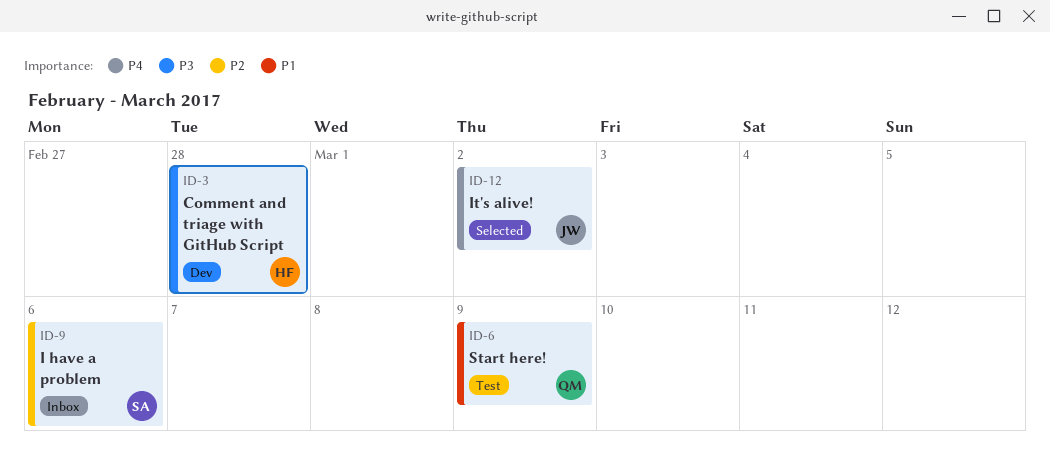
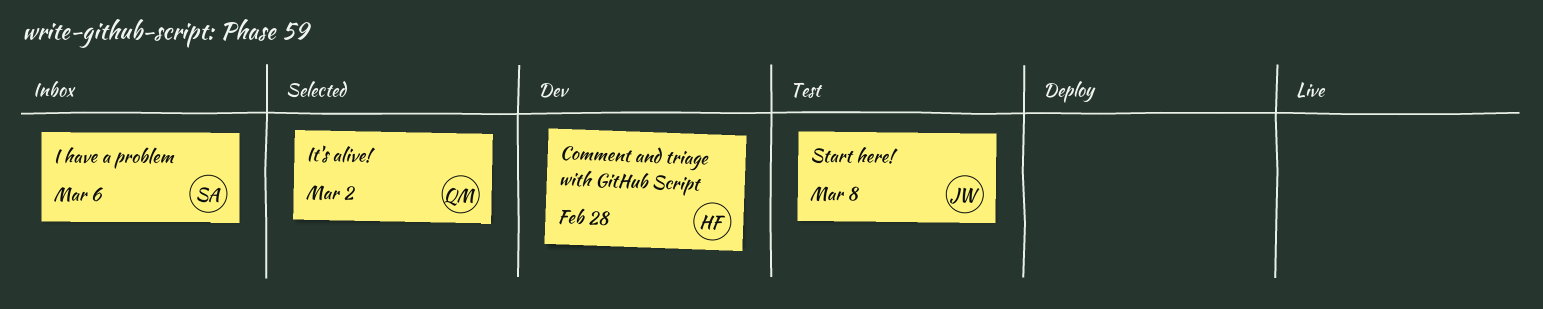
It's alive!, owner: JW -> QM
Start here!, owner: QM -> JW
Start here!, due: Mar 9 -> Mar 8

